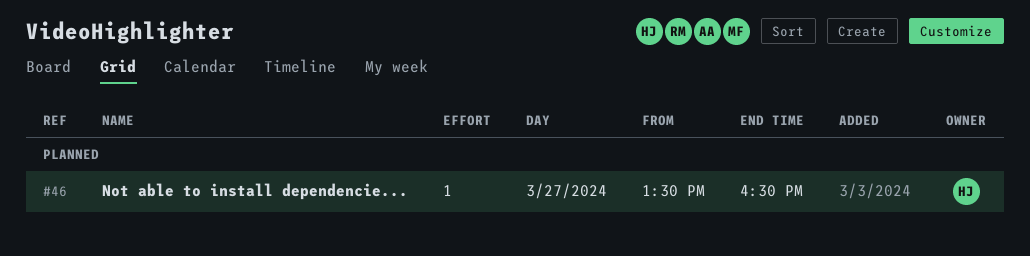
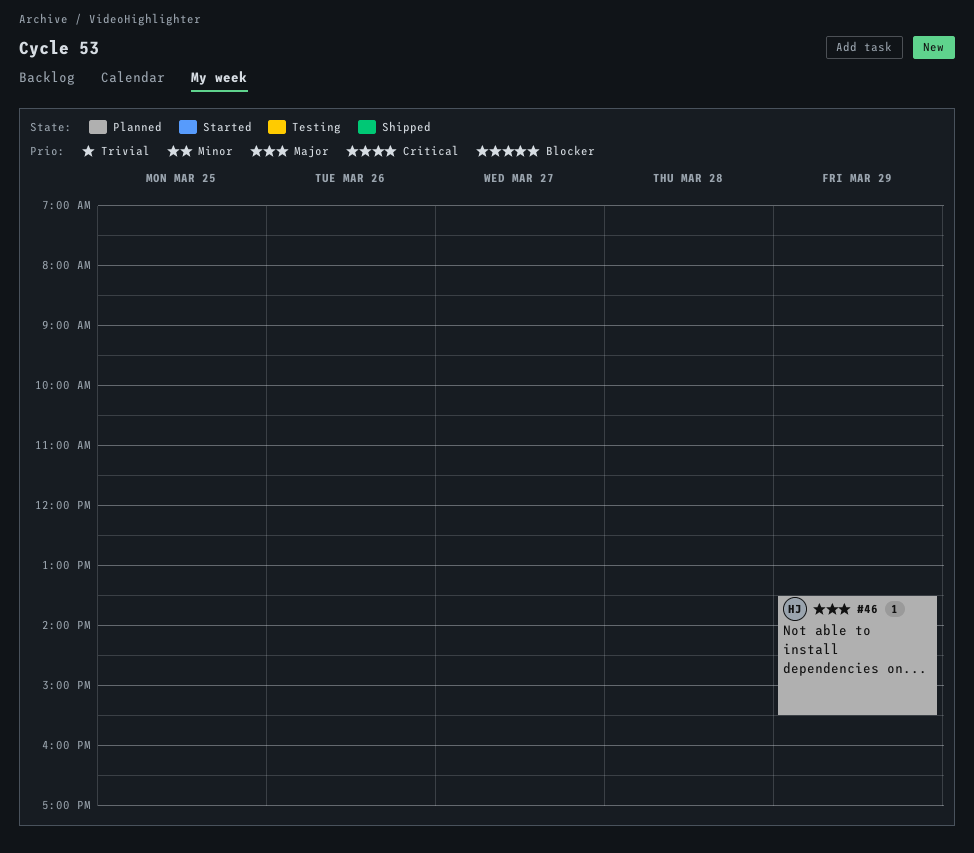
#46, day: Mar 27 -> Mar 29
#46, ends: 16:30 -> 15:30

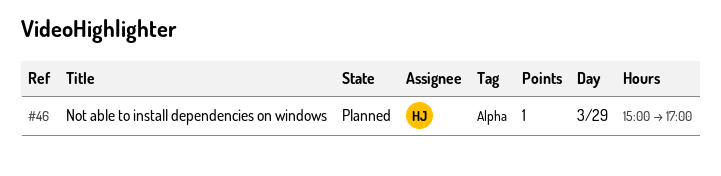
#46, begins: 13:30 -> 15:00
#46, ends: 15:30 -> 17:00

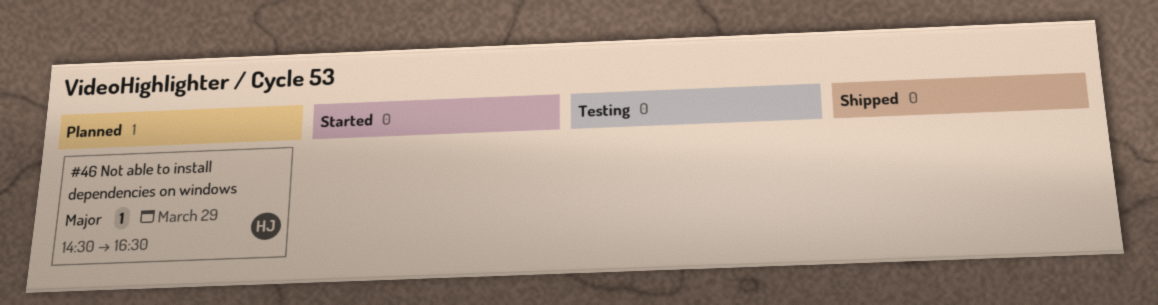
#46, begins: 15:00 -> 14:30
#46, ends: 17:00 -> 16:30

